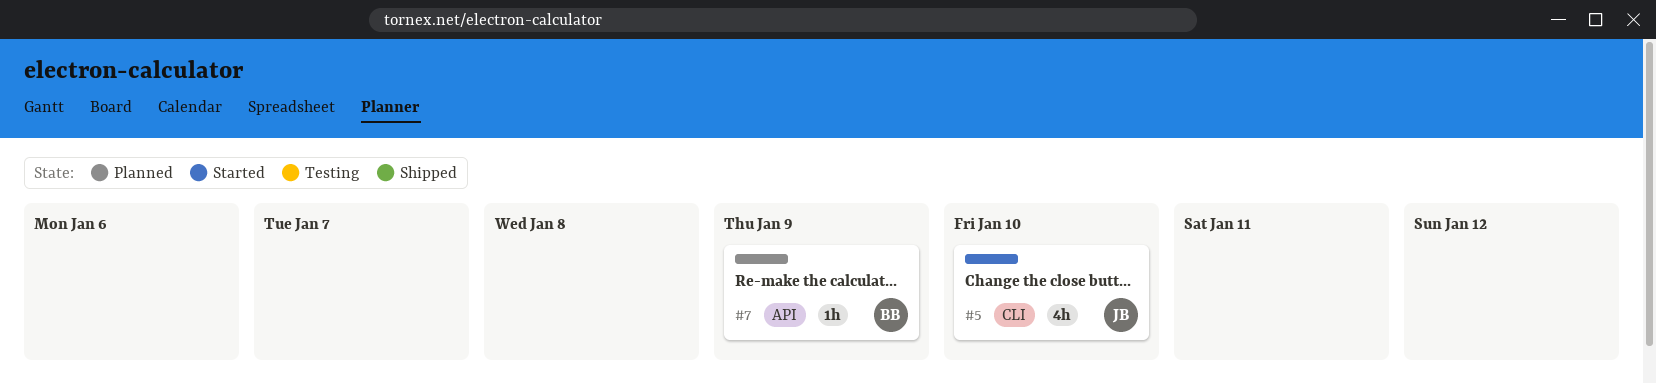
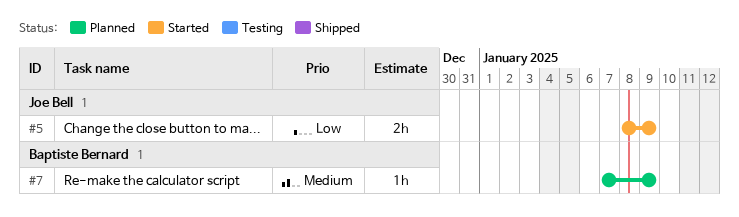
#5, estimate: 4h -> 2h
#5, due: Jan 10 -> Jan 9

